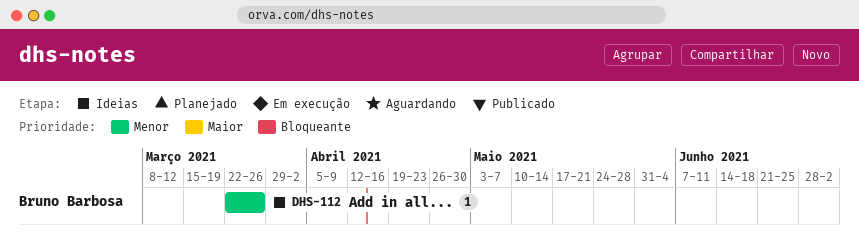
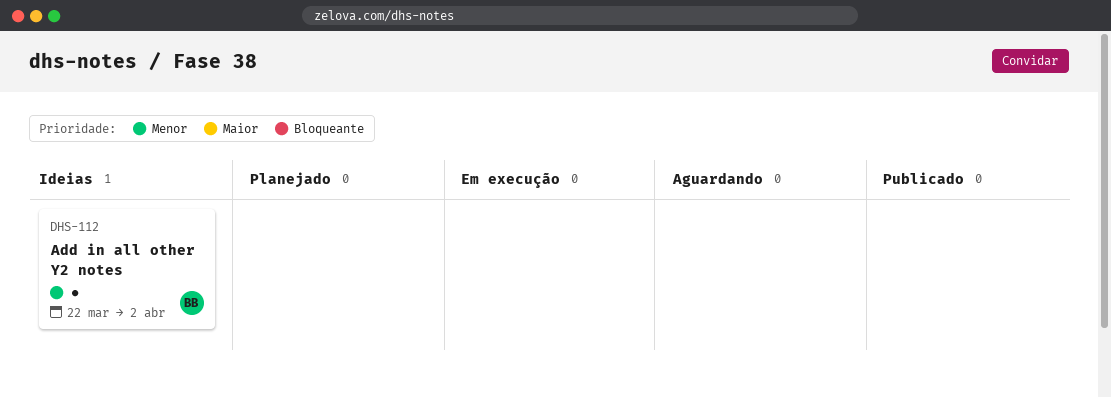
DHS-112, due: Mar 26 -> Apr 2

